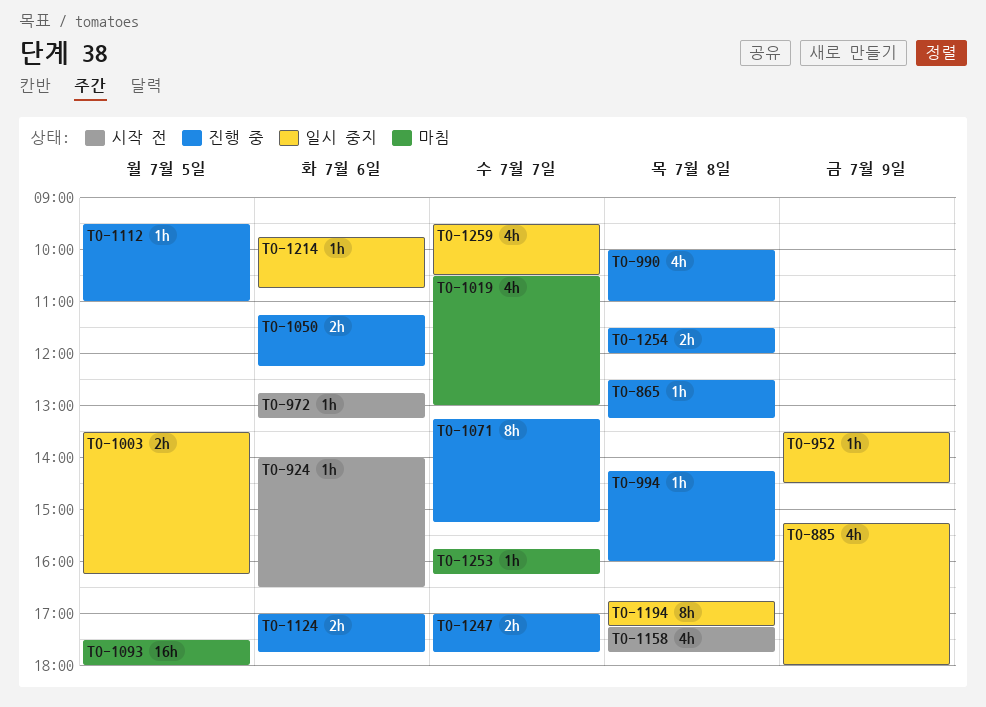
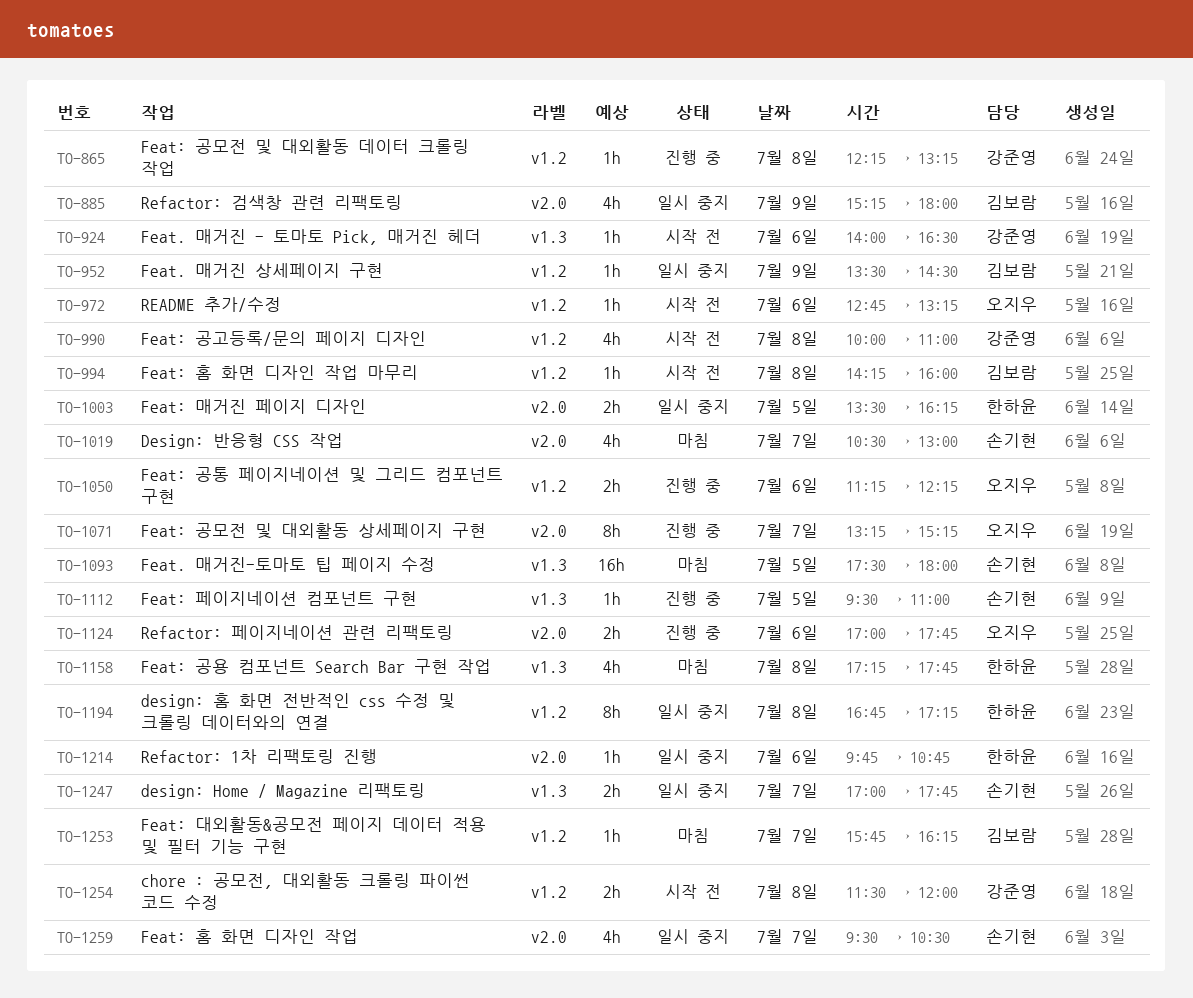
TO-865, begins: 12:30 -> 12:15
TO-990, status: 진행 중 -> 시작 전
TO-994, status: 진행 중 -> 시작 전
TO-1158, status: 시작 전 -> 마침
TO-1247, status: 진행 중 -> 일시 중지
TO-1254, status: 진행 중 -> 시작 전

